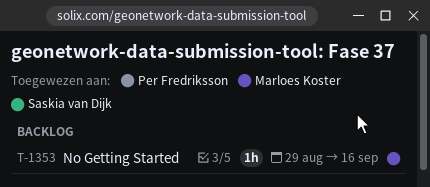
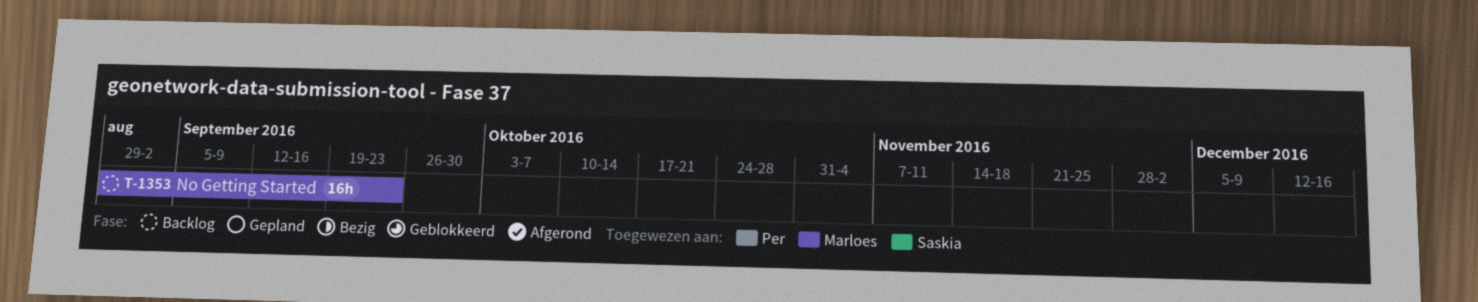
T-1353, estimate: 1h -> 16h
T-1353, due: Sep 16 -> Sep 23

